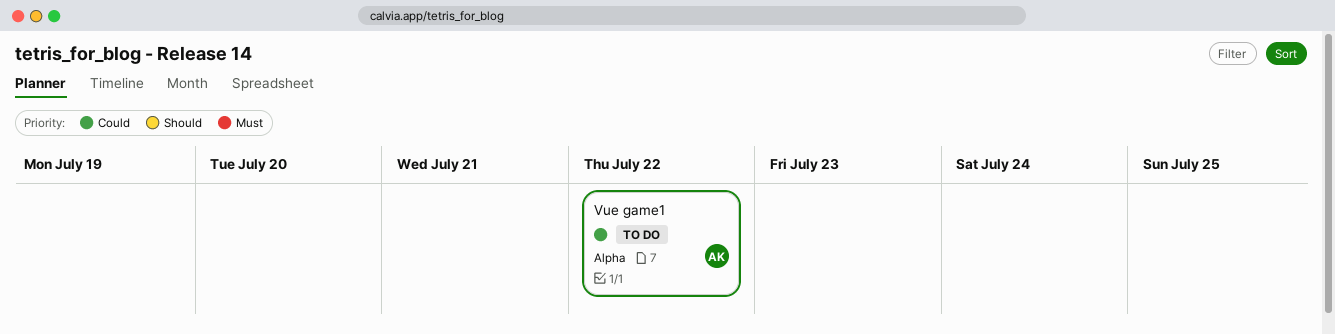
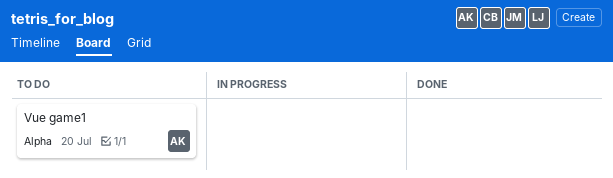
Vue game1, due: Jul 22 -> Jul 20

